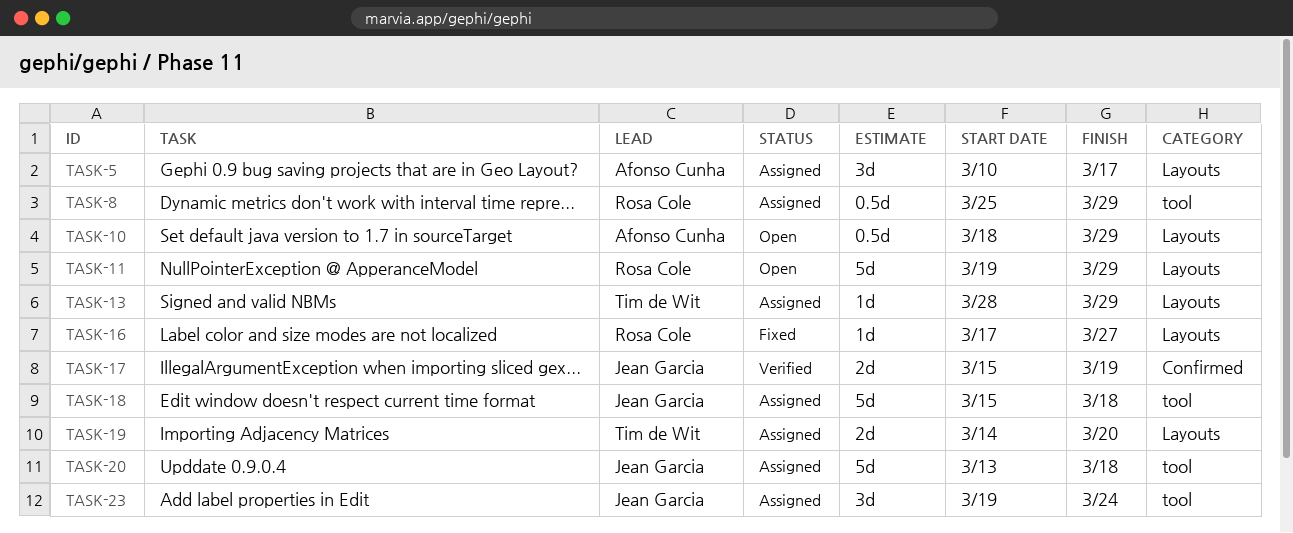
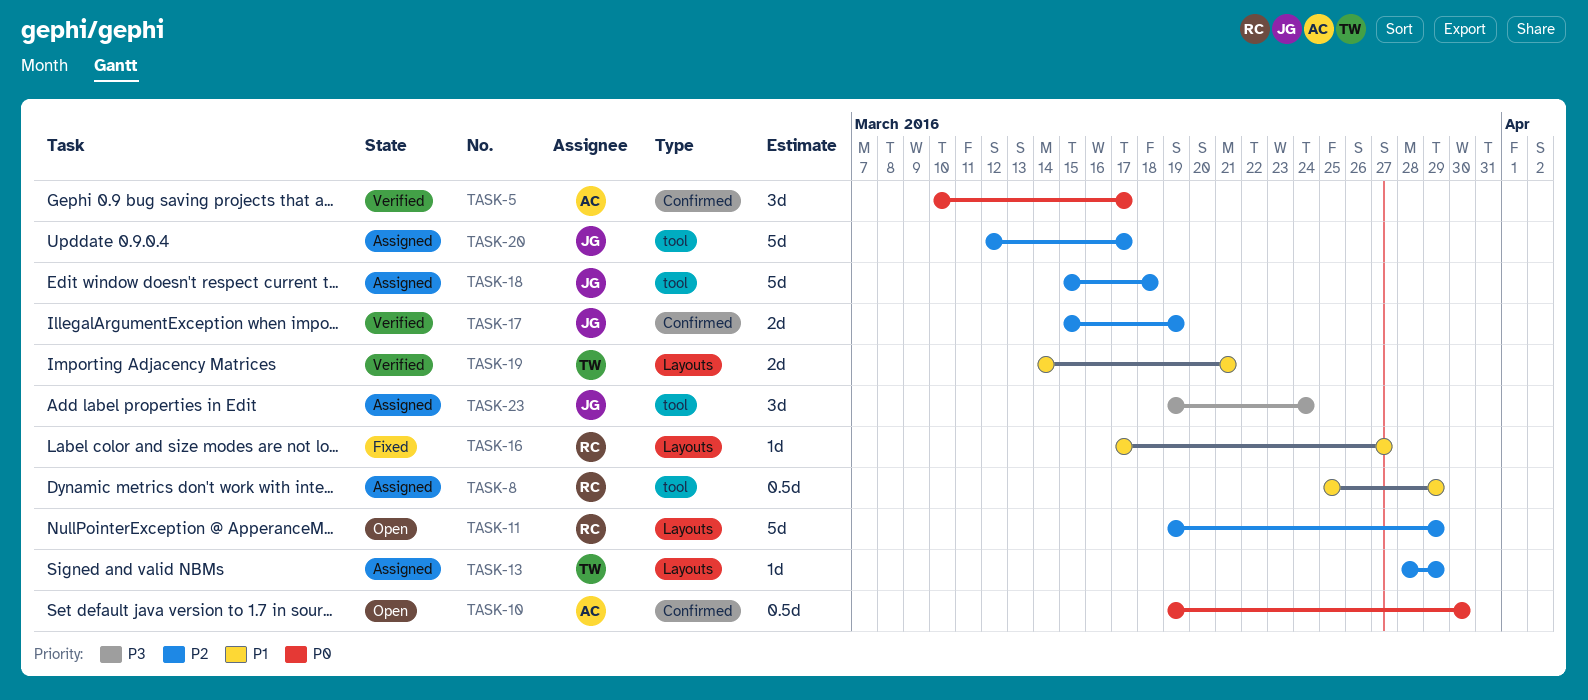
TASK-5, status: Assigned -> Verified
TASK-5, label: Layouts -> Confirmed
TASK-10, label: Layouts -> Confirmed
TASK-10, start: Mar 18 -> Mar 19
TASK-10, due: Mar 29 -> Mar 30
TASK-19, status: Assigned -> Verified
TASK-19, due: Mar 20 -> Mar 21
TASK-20, start: Mar 13 -> Mar 12
TASK-20, due: Mar 18 -> Mar 17

